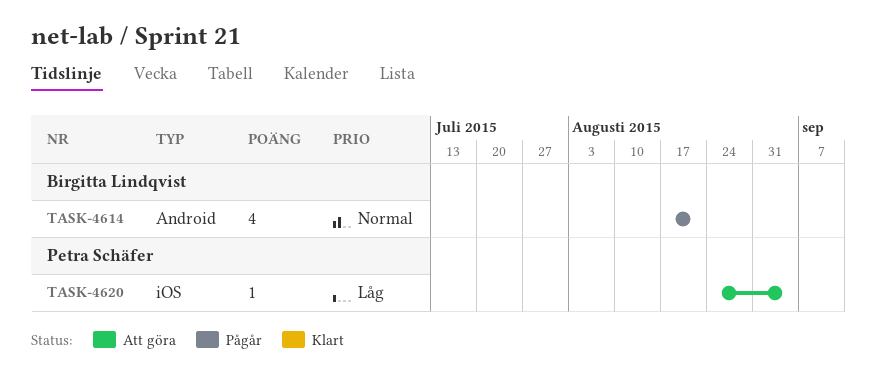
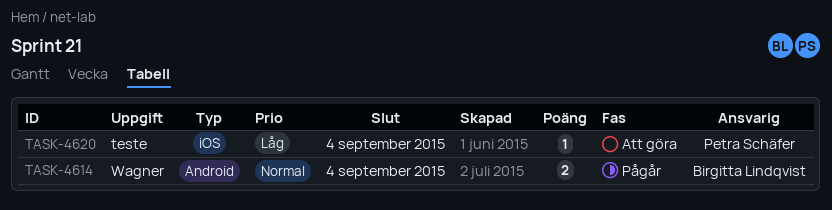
TASK-4614, estimate: 4 -> 2
TASK-4614, due: Aug 21 -> Sep 4

